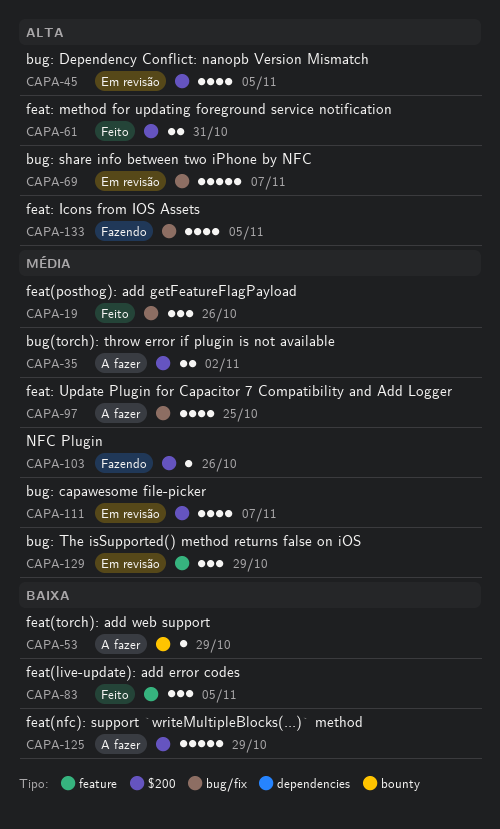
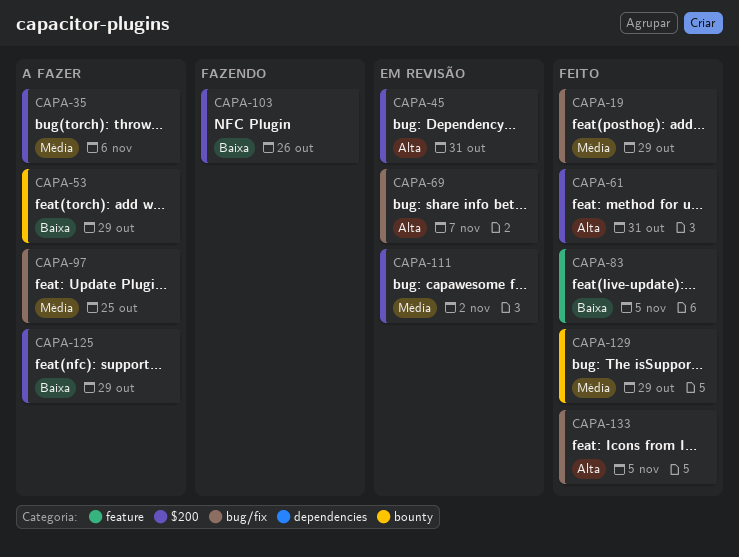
CAPA-19, due: Oct 26 -> Oct 29
CAPA-35, due: Nov 2 -> Nov 6
CAPA-45, due: Nov 5 -> Oct 31
CAPA-103, priority: Média -> Baixa
CAPA-111, due: Nov 7 -> Nov 2
CAPA-129, status: Em revisão -> Feito
CAPA-129, label: feature -> bounty
CAPA-133, status: Fazendo -> Feito

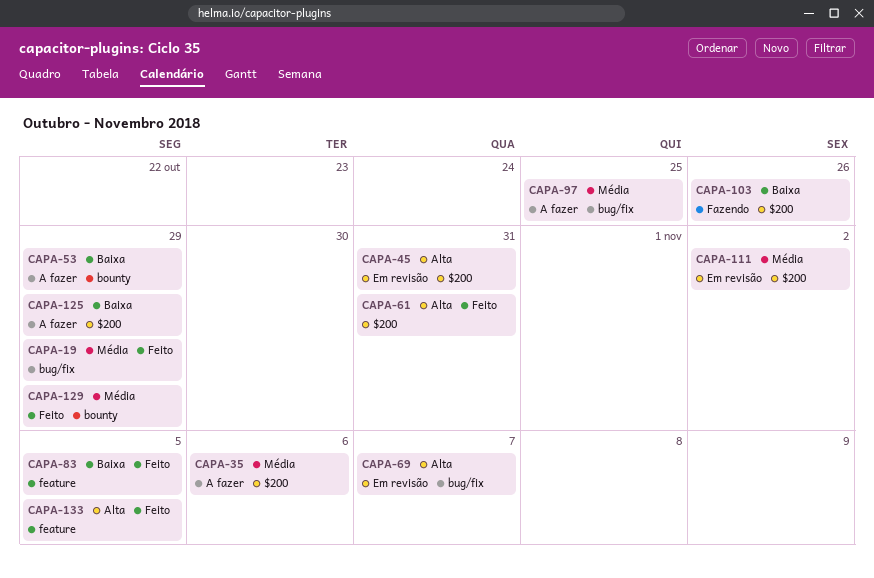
CAPA-133, label: bug/fix -> feature

